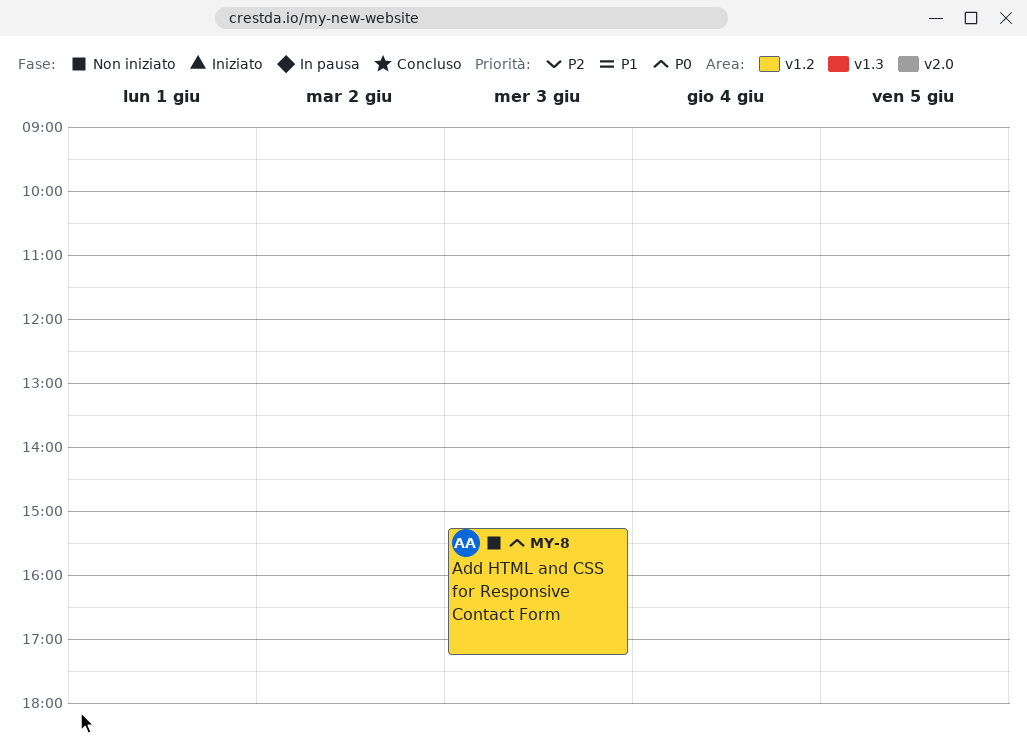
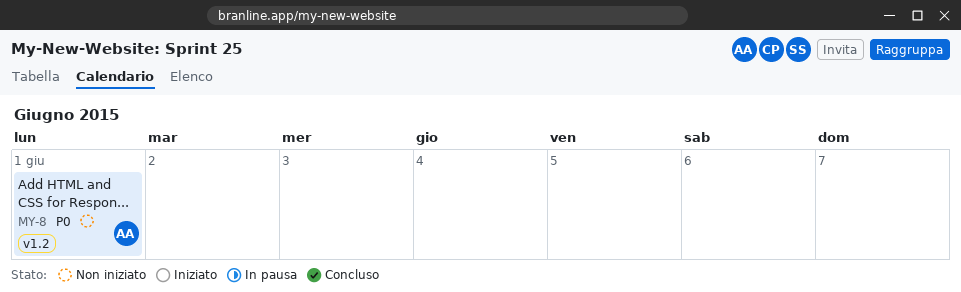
MY-8, day: Jun 3 -> Jun 1

